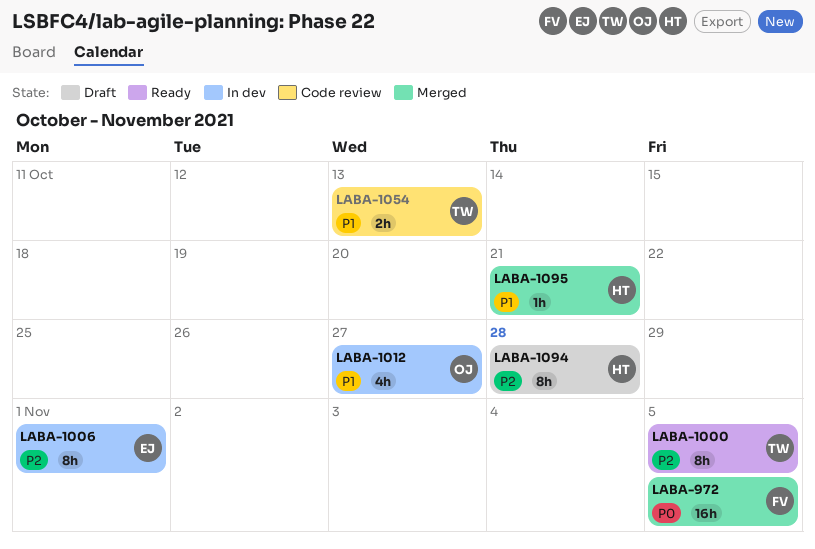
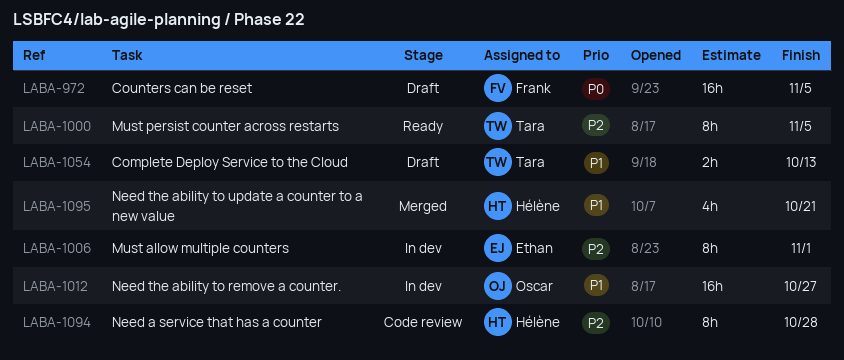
LABA-972, status: Merged -> Draft
LABA-1012, estimate: 4h -> 16h
LABA-1054, status: Code review -> Draft
LABA-1094, status: Draft -> Code review
LABA-1095, estimate: 1h -> 4h

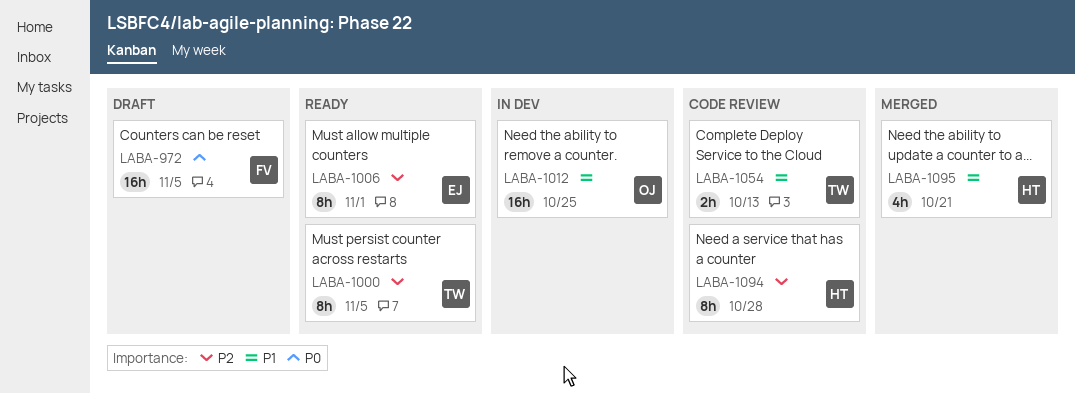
LABA-1006, status: In dev -> Ready
LABA-1012, due: Oct 27 -> Oct 25
LABA-1054, status: Draft -> Code review

